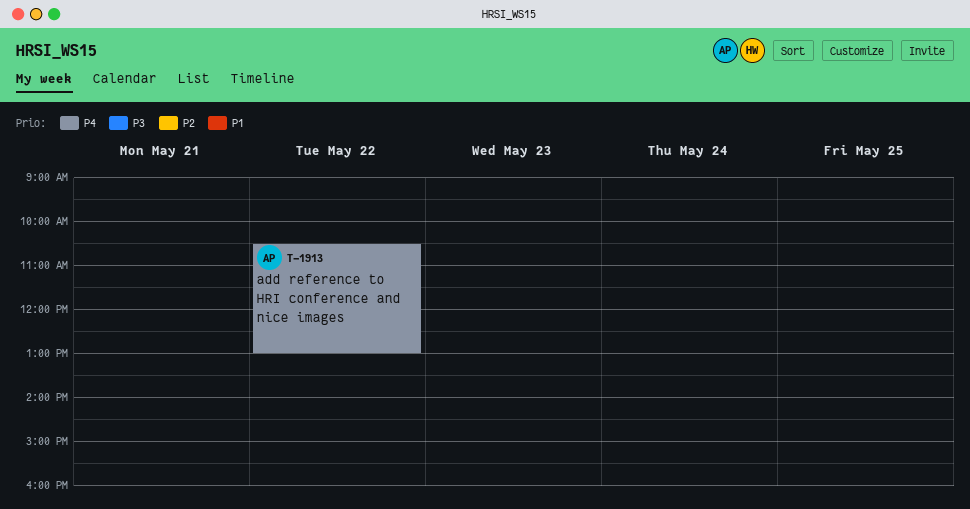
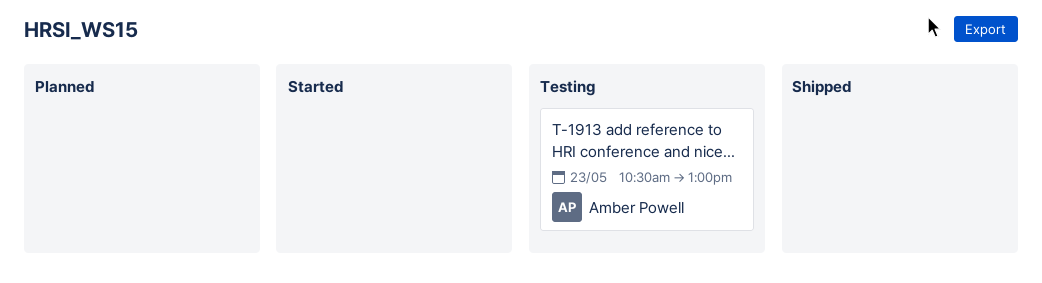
T-1913, day: May 22 -> May 23

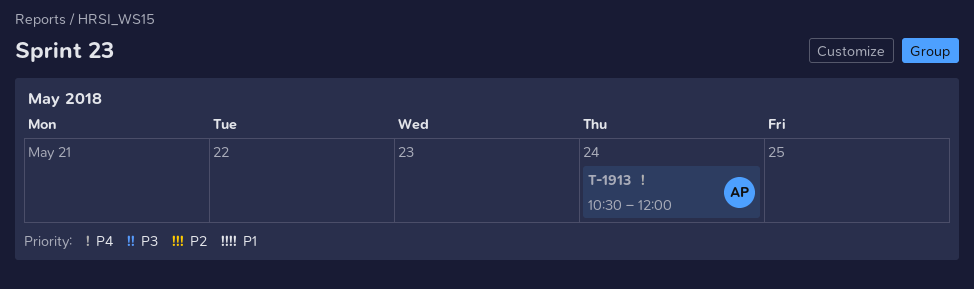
T-1913, day: May 23 -> May 24
T-1913, ends: 13:00 -> 12:00

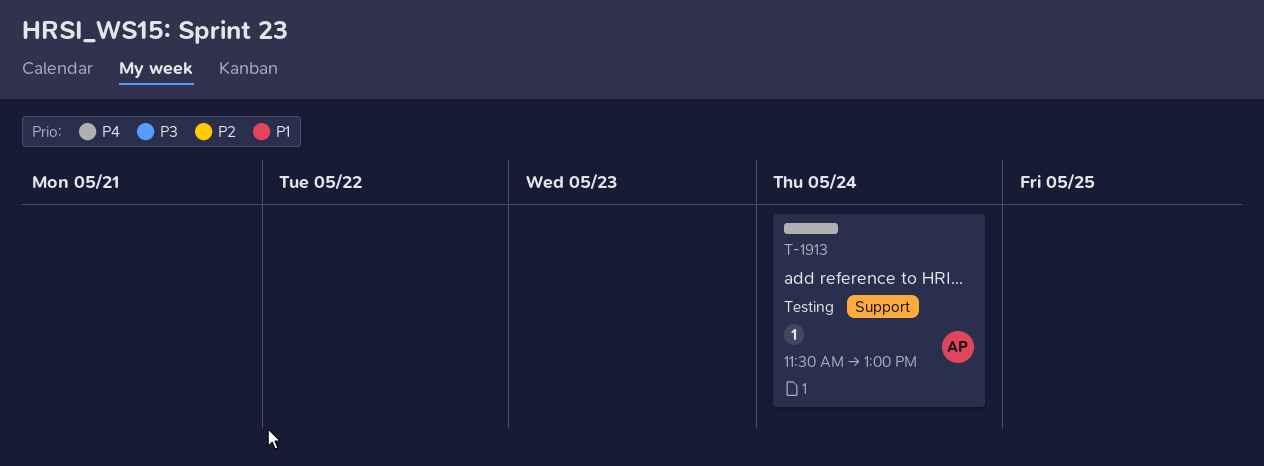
T-1913, begins: 10:30 -> 11:30
T-1913, ends: 12:00 -> 13:00

